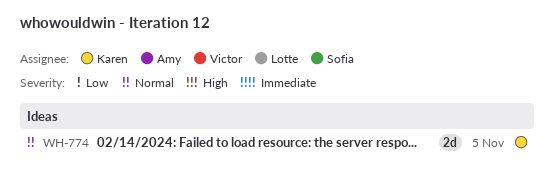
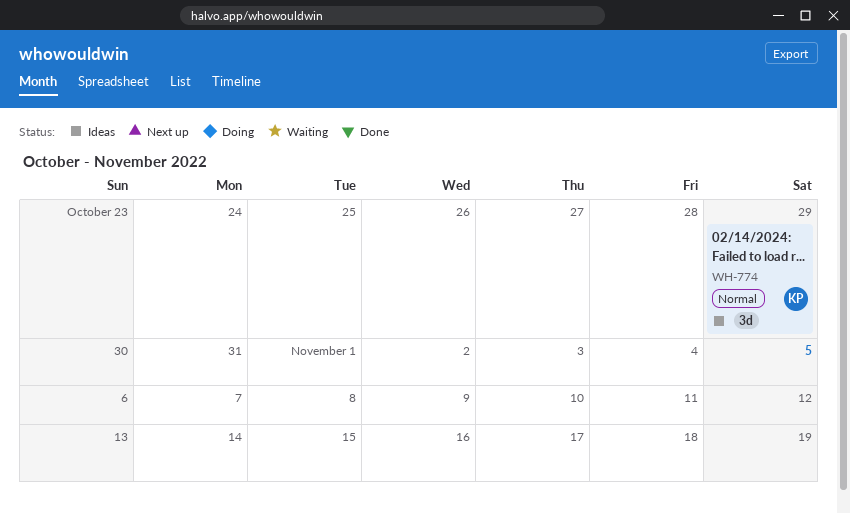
WH-774, estimate: 2d -> 3d
WH-774, due: Nov 5 -> Oct 29

